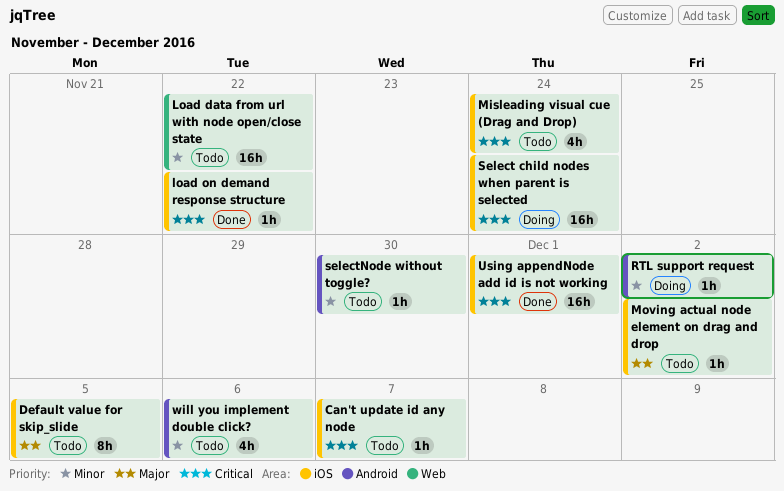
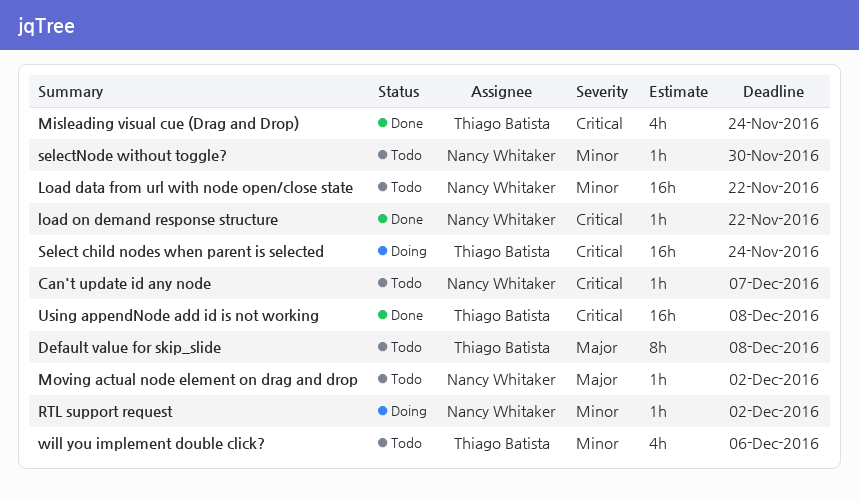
Default value for skip_slide, due: Dec 5 -> Dec 8
Misleading visual cue (Drag and Drop), status: Todo -> Done
Using appendNode add id is not working, due: Dec 1 -> Dec 8

